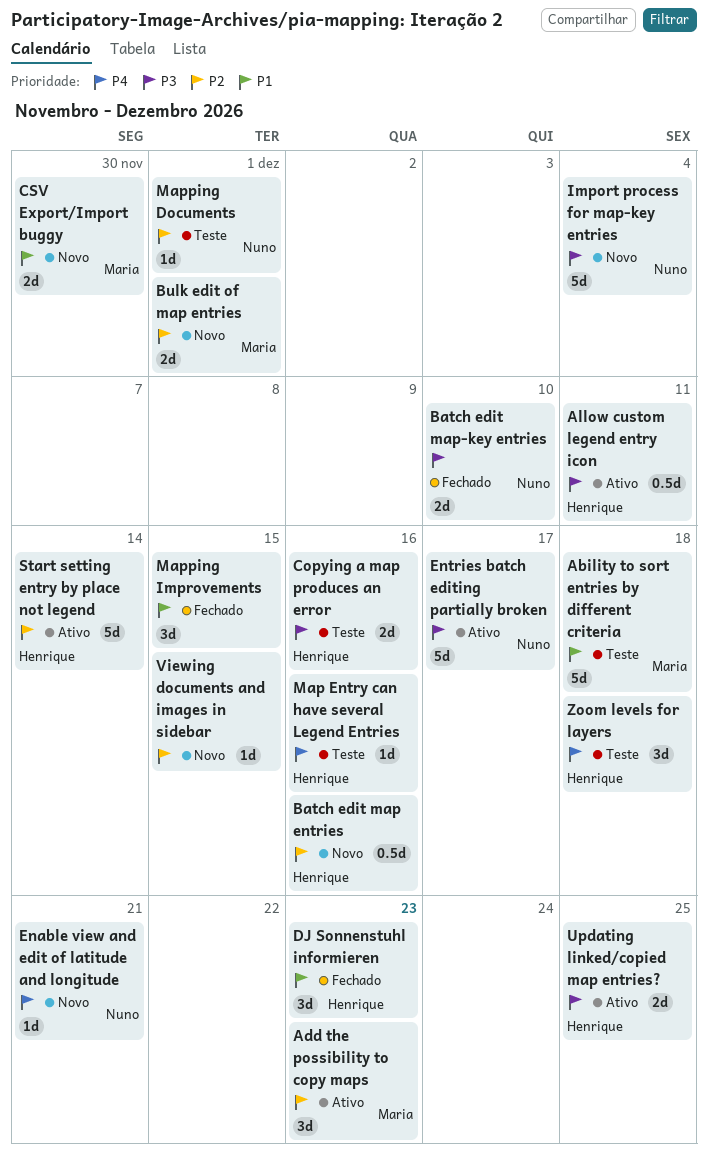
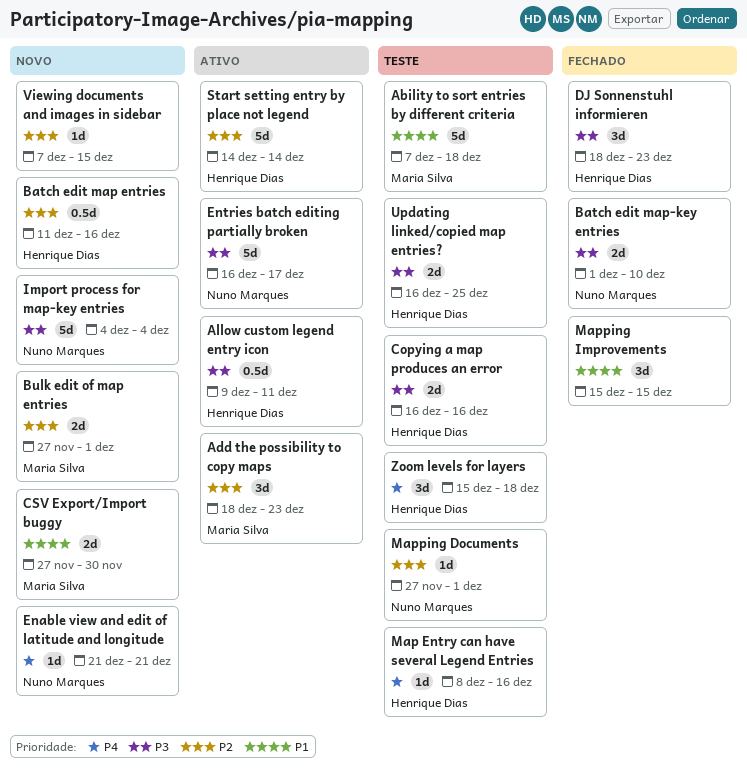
DJ Sonnenstuhl informieren, priority: P1 -> P3
Updating linked/copied map entries?, status: Ativo -> Teste

